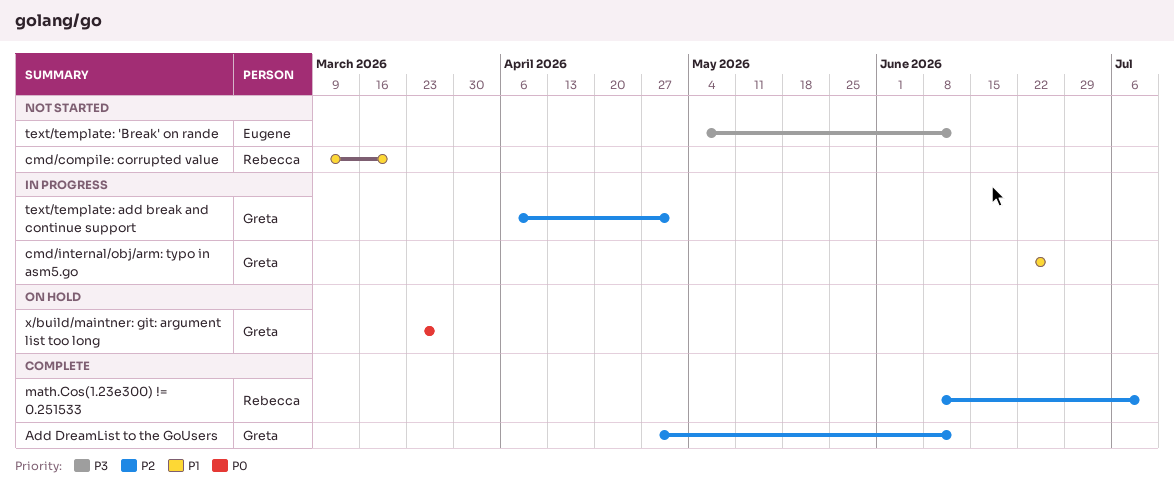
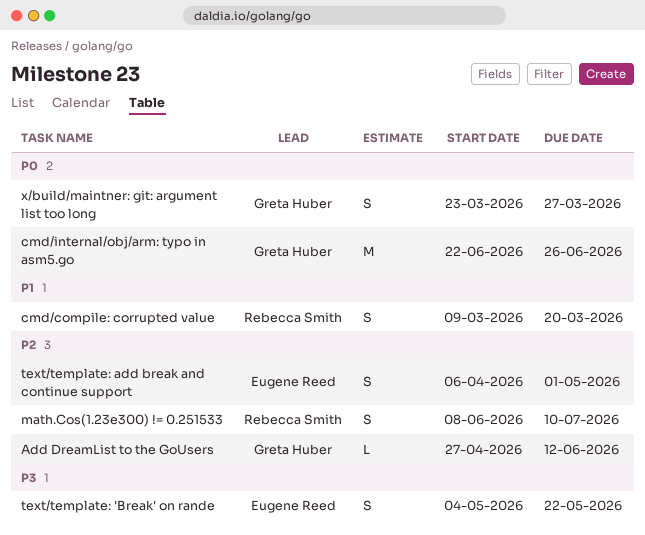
cmd/internal/obj/arm: typo in asm5.go, priority: P1 -> P0
text/template: 'Break' on rande, due: Jun 12 -> May 22
text/template: add break and continue support, owner: Greta Huber -> Eugene Reed

